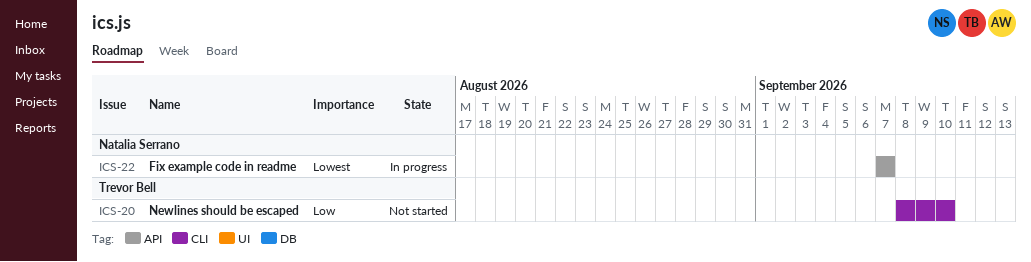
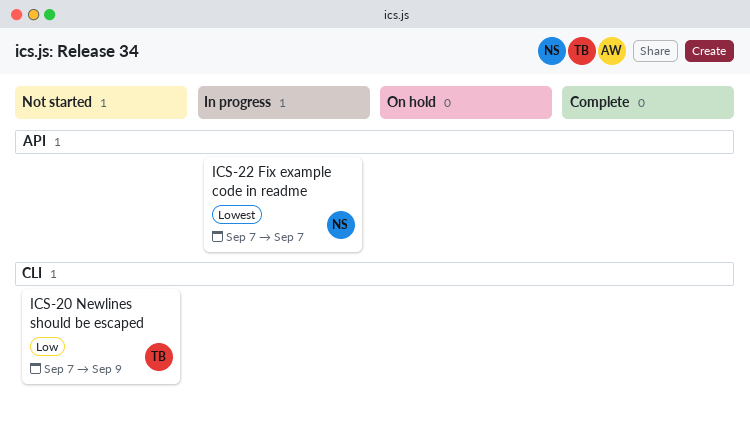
ICS-20, start: Sep 8 -> Sep 7
ICS-20, due: Sep 10 -> Sep 9

